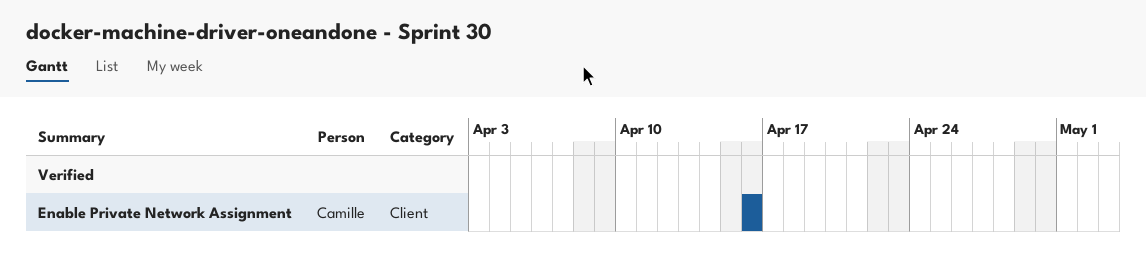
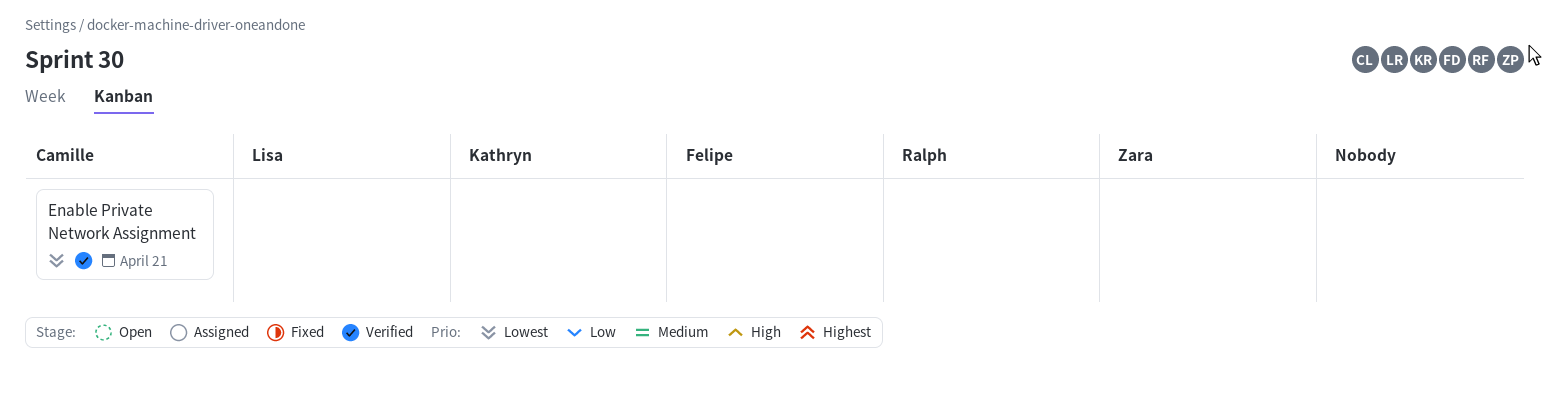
Enable Private Network Assignment, due: Apr 16 -> Apr 21

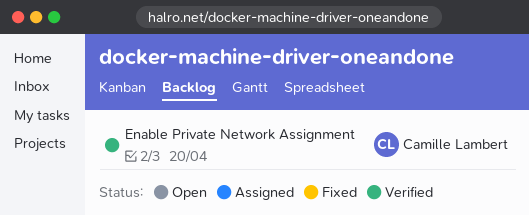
Enable Private Network Assignment, due: Apr 21 -> Apr 20

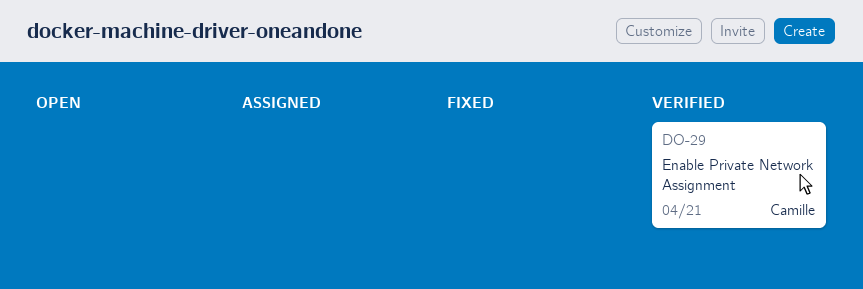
Enable Private Network Assignment, due: Apr 20 -> Apr 21

